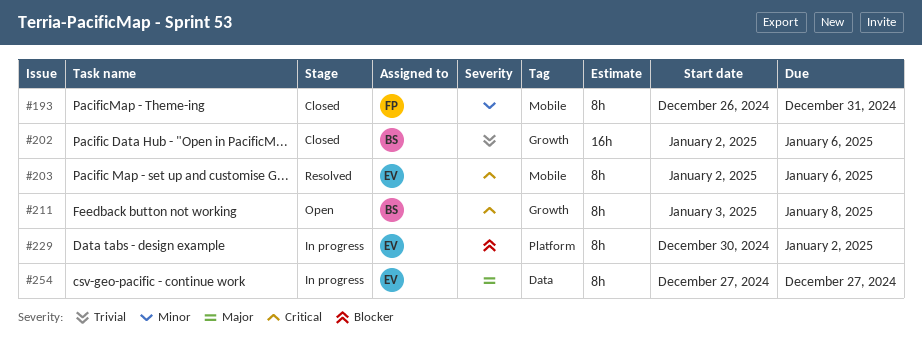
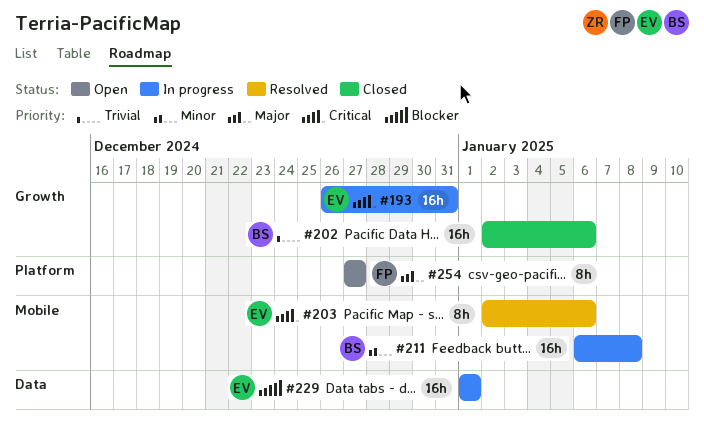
#193, status: Closed -> In progress
#193, owner: FP -> EV
#193, priority: Minor -> Critical
#193, label: Mobile -> Growth
#193, estimate: 8h -> 16h
#211, status: Open -> In progress
#211, priority: Critical -> Minor
#211, label: Growth -> Mobile
#211, estimate: 8h -> 16h
#211, start: Jan 3 -> Jan 6
#229, label: Platform -> Data
#229, estimate: 8h -> 16h
#229, start: Dec 30 -> Jan 1
#229, due: Jan 2 -> Jan 1
#254, status: In progress -> Open
#254, owner: EV -> FP
#254, label: Data -> Platform

